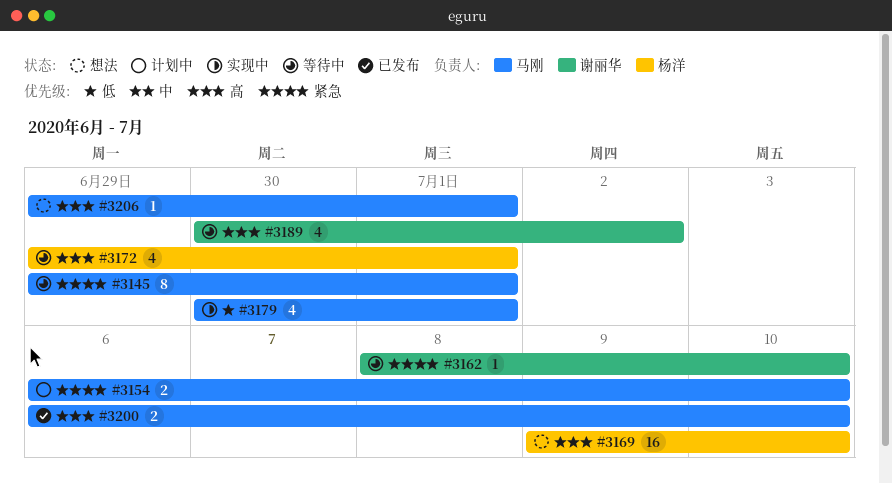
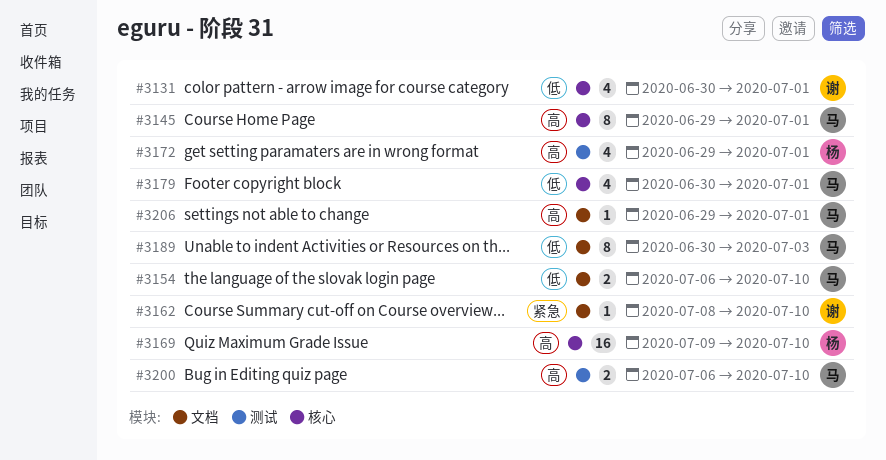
#3131: none -> present
#3145, priority: 紧急 -> 高
#3154, priority: 紧急 -> 低
#3189, owner: 谢丽华 -> 马刚
#3189, priority: 高 -> 低
#3189, estimate: 4 -> 8
#3189, due: Jul 2 -> Jul 3

